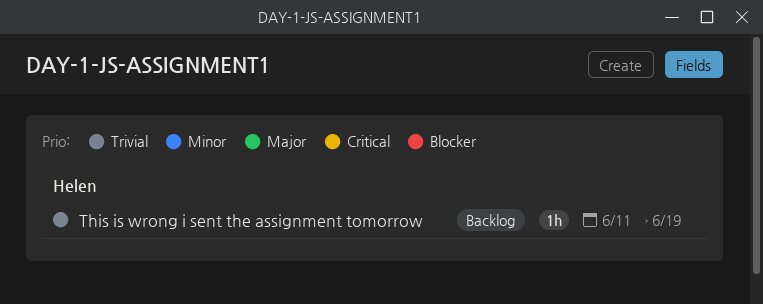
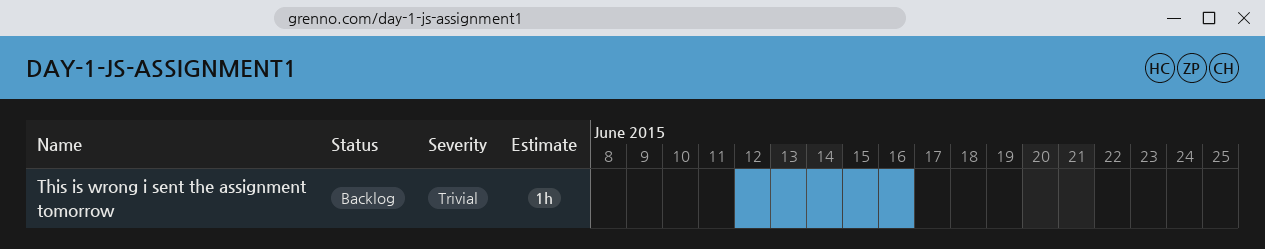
This is wrong i sent the assignment tomorrow, start: Jun 11 -> Jun 12
This is wrong i sent the assignment tomorrow, due: Jun 19 -> Jun 16

